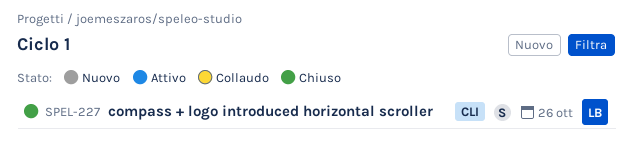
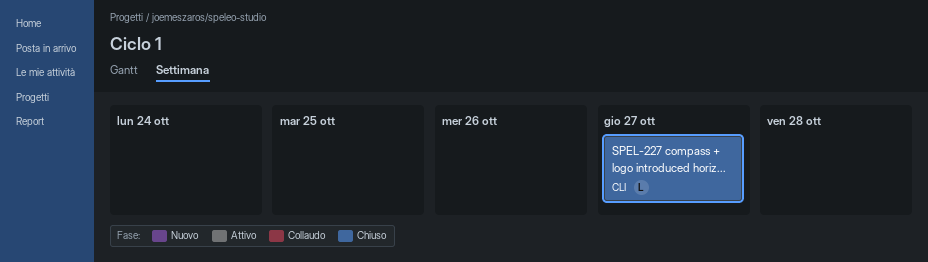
SPEL-227, estimate: S -> L
SPEL-227, due: Oct 26 -> Oct 27

